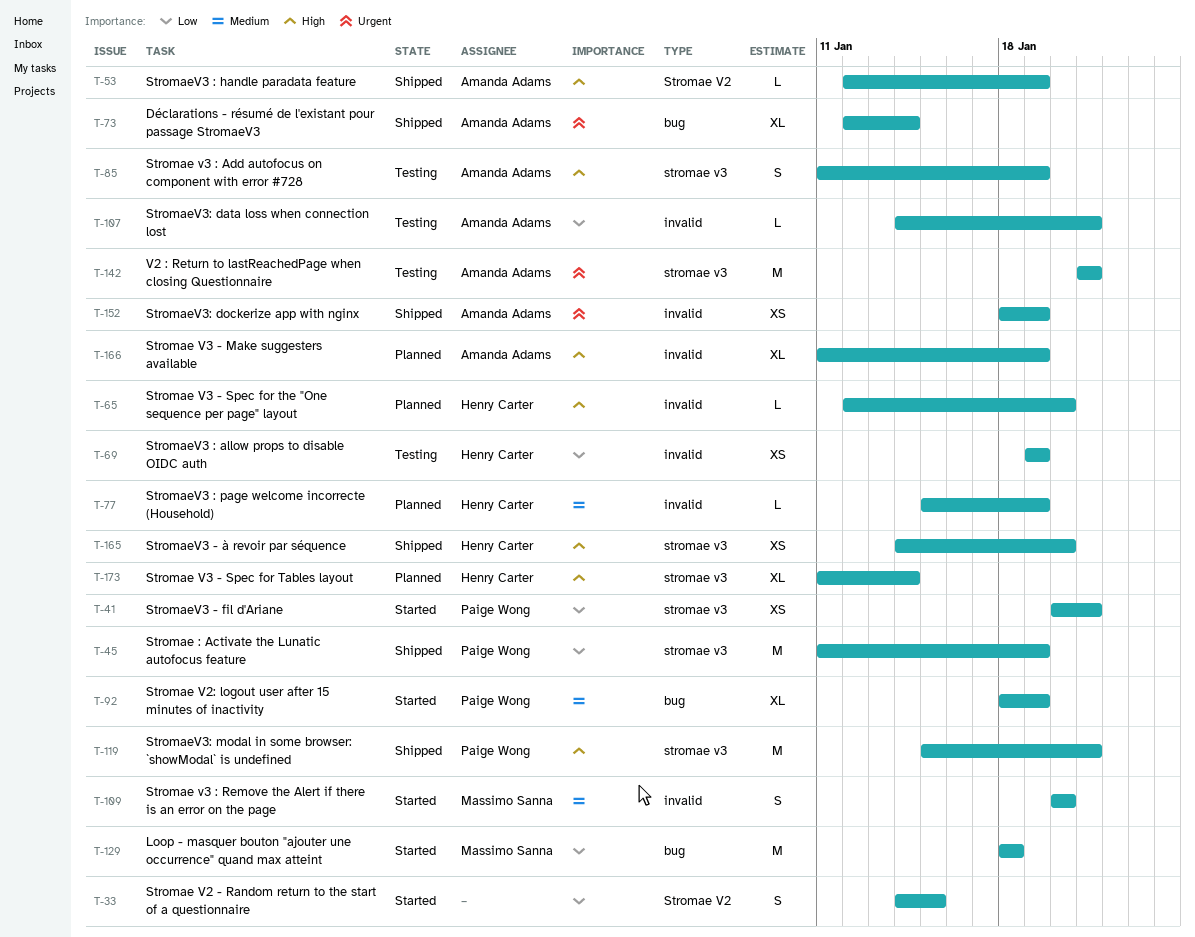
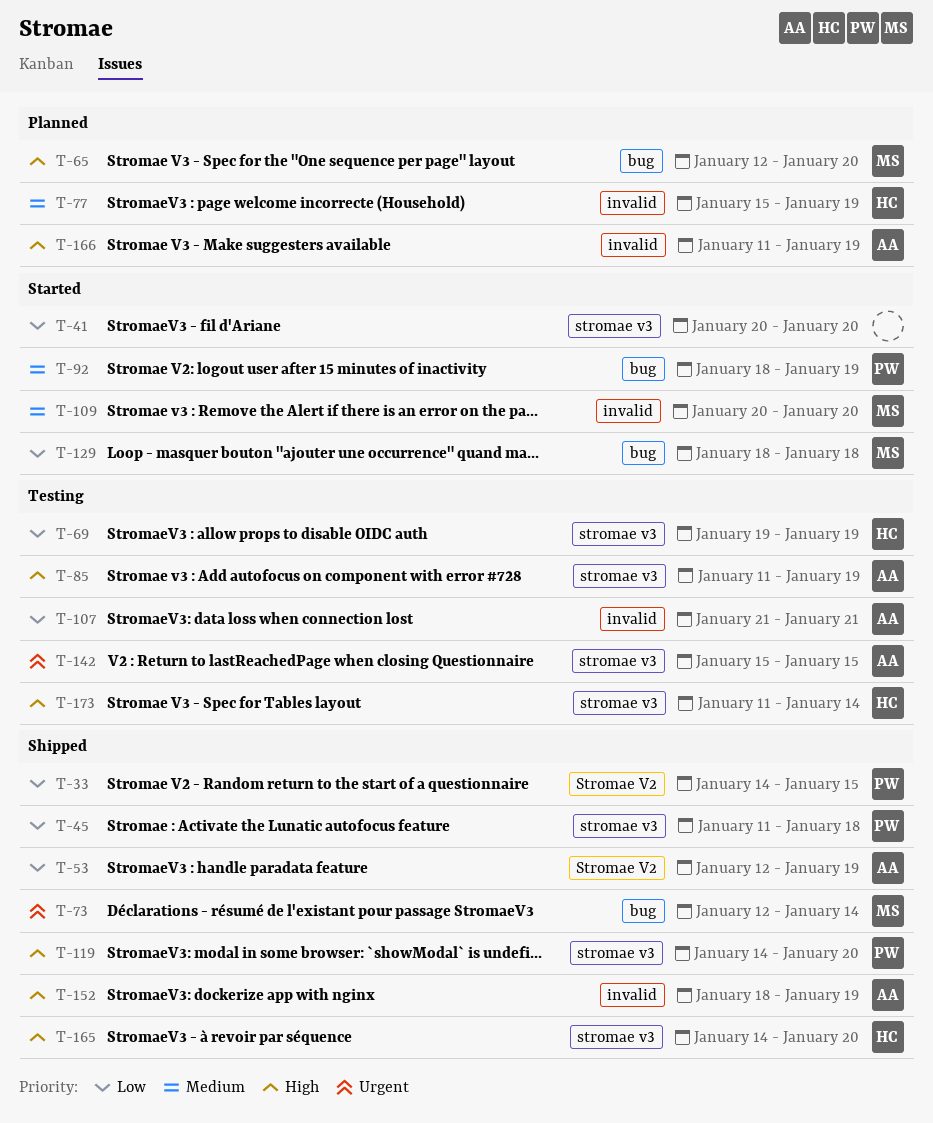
T-33, status: Started -> Shipped
T-33, owner: none -> Paige Wong
T-41, owner: Paige Wong -> none
T-41, due: Jan 21 -> Jan 20
T-45, due: Jan 19 -> Jan 18
T-53, priority: High -> Low
T-65, owner: Henry Carter -> Massimo Sanna
T-65, label: invalid -> bug
T-69, label: invalid -> stromae v3
T-73, owner: Amanda Adams -> Massimo Sanna
T-107, start: Jan 14 -> Jan 21
T-119, start: Jan 15 -> Jan 14
T-119, due: Jan 21 -> Jan 20
T-142, start: Jan 21 -> Jan 15
T-142, due: Jan 21 -> Jan 15
T-152, priority: Urgent -> High
T-173, status: Planned -> Testing

